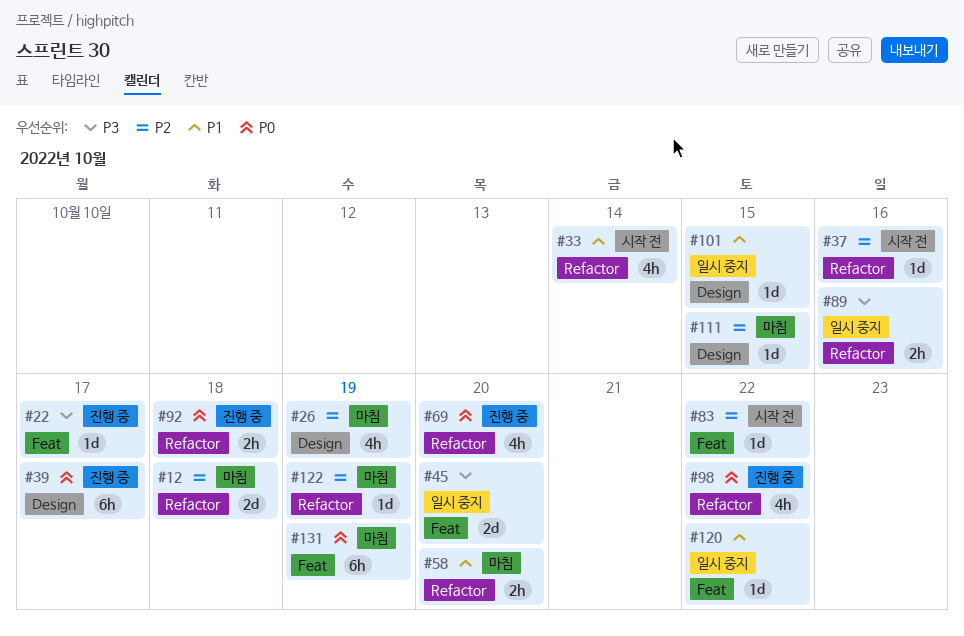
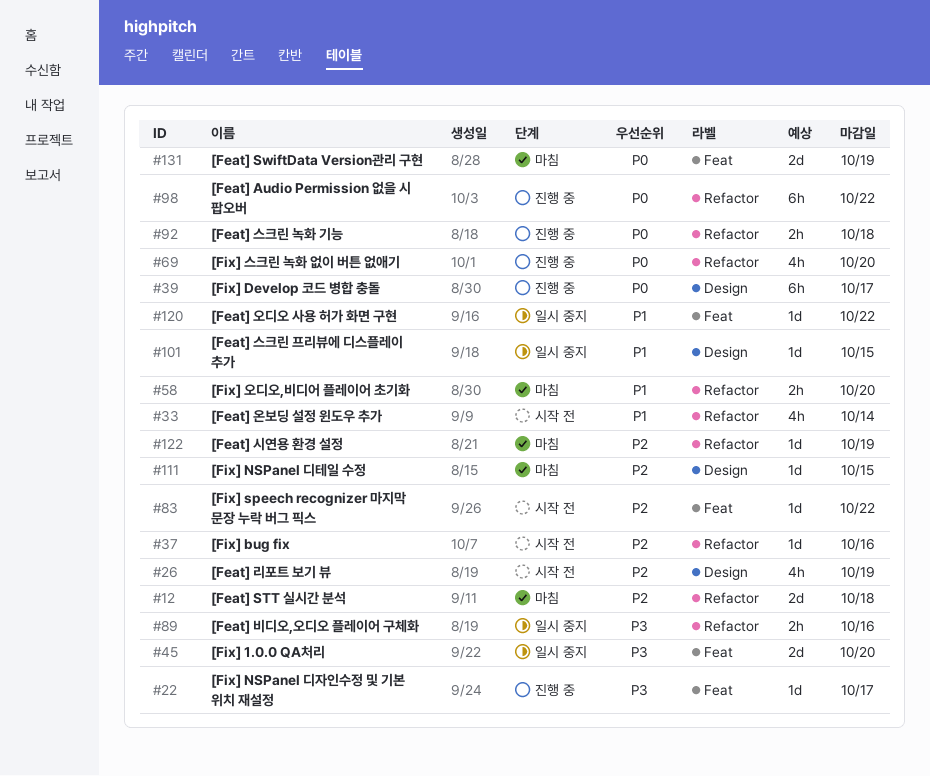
#26, status: 마침 -> 시작 전
#98, estimate: 4h -> 6h
#131, estimate: 6h -> 2d

